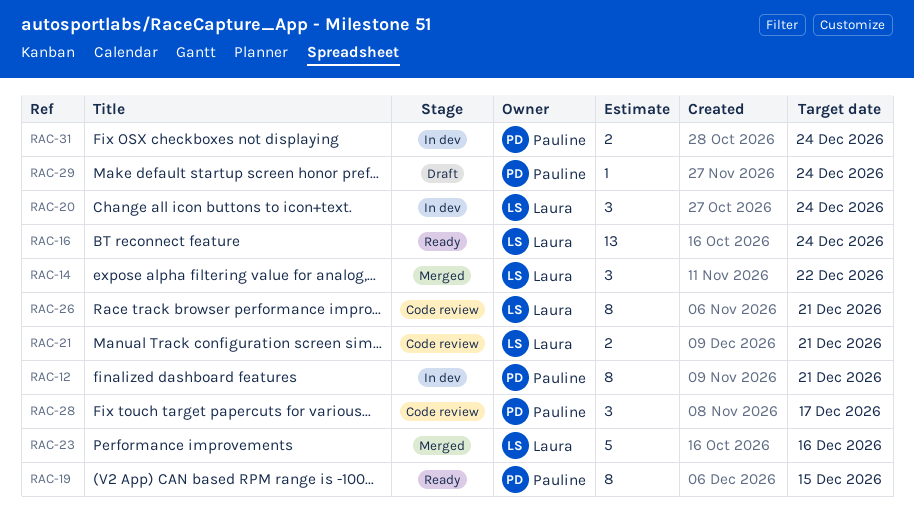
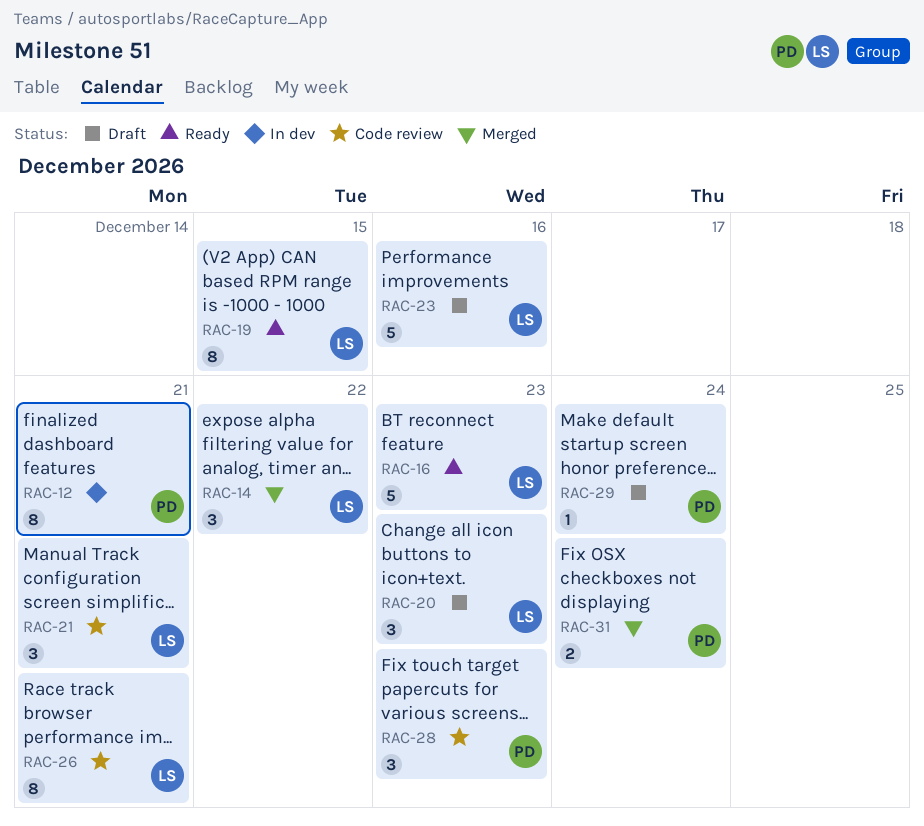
RAC-16, estimate: 13 -> 5
RAC-16, due: Dec 24 -> Dec 23
RAC-19, owner: Pauline -> Laura
RAC-20, status: In dev -> Draft
RAC-20, due: Dec 24 -> Dec 23
RAC-21, estimate: 2 -> 3
RAC-23, status: Merged -> Draft
RAC-28, due: Dec 17 -> Dec 23
RAC-31, status: In dev -> Merged

